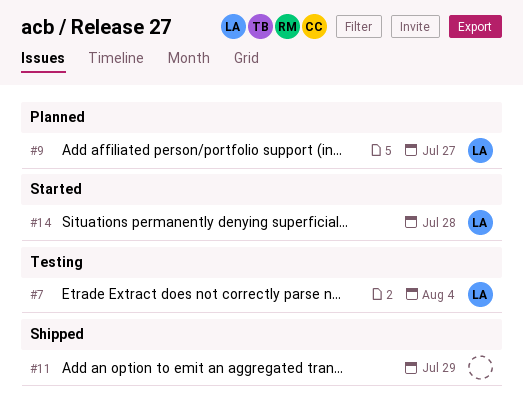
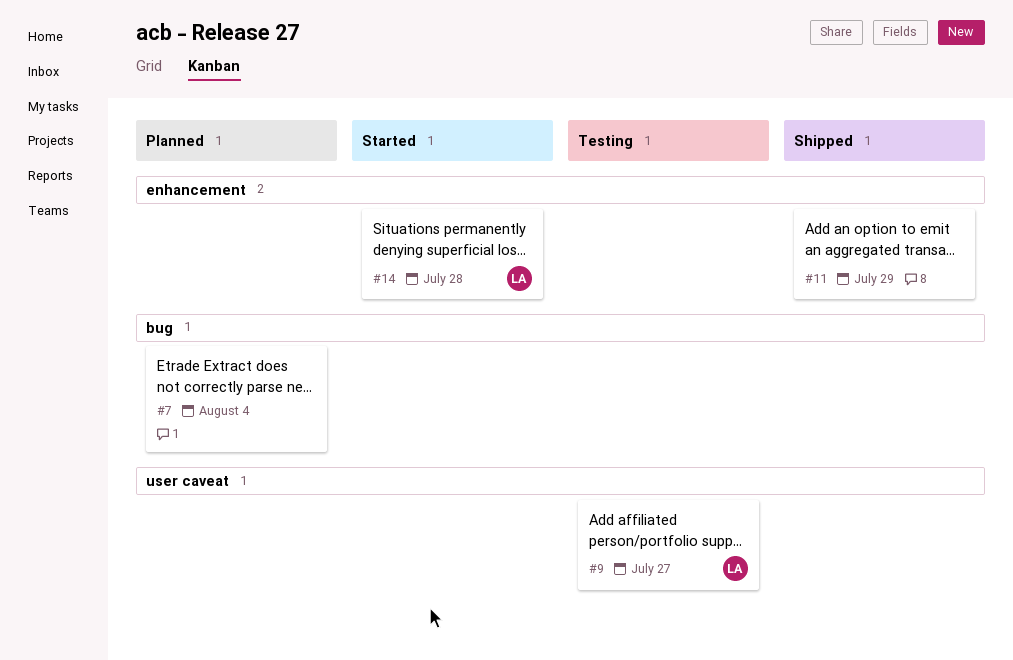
#7, status: Testing -> Planned
#7, owner: LA -> none
#9, status: Planned -> Testing

